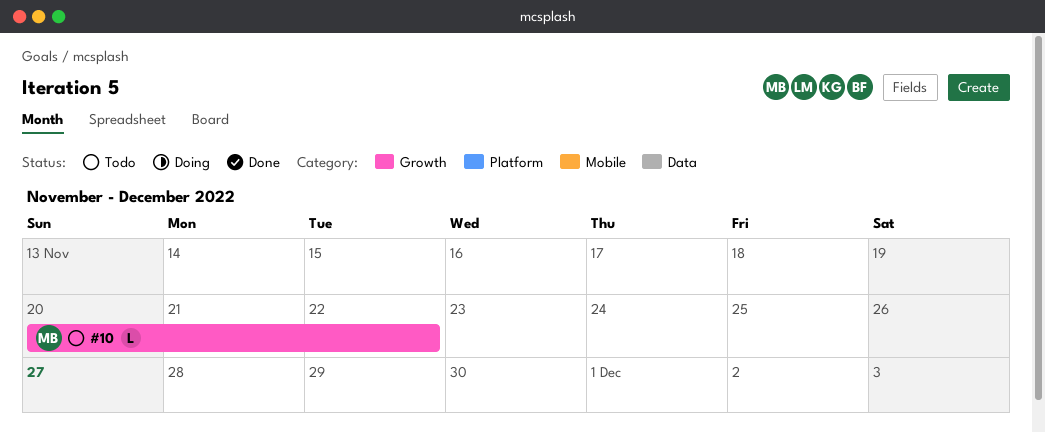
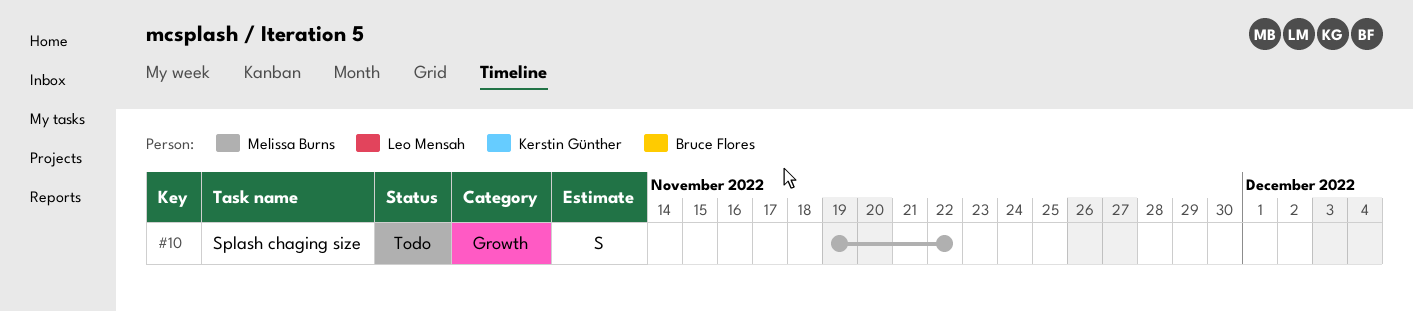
#10, estimate: L -> S
#10, start: Nov 20 -> Nov 19

